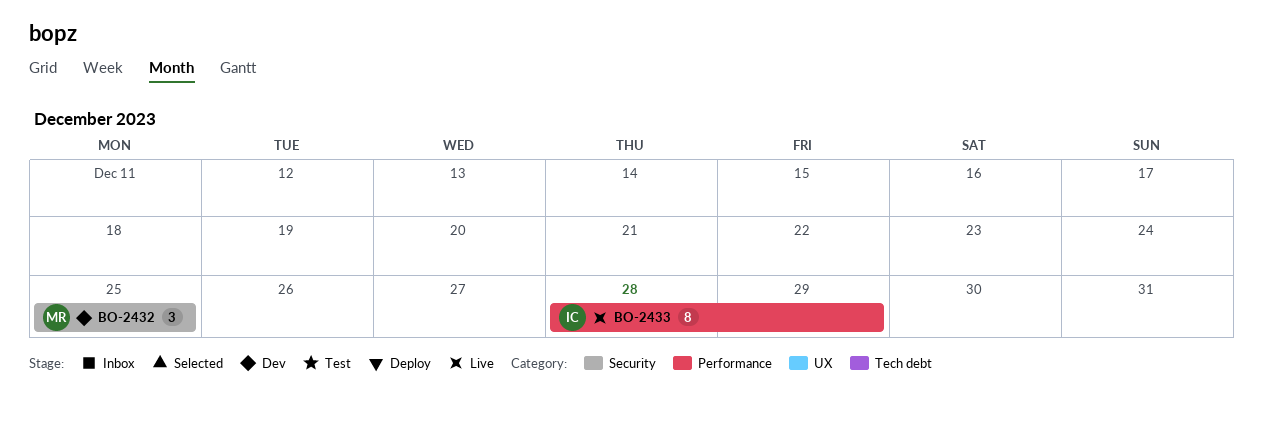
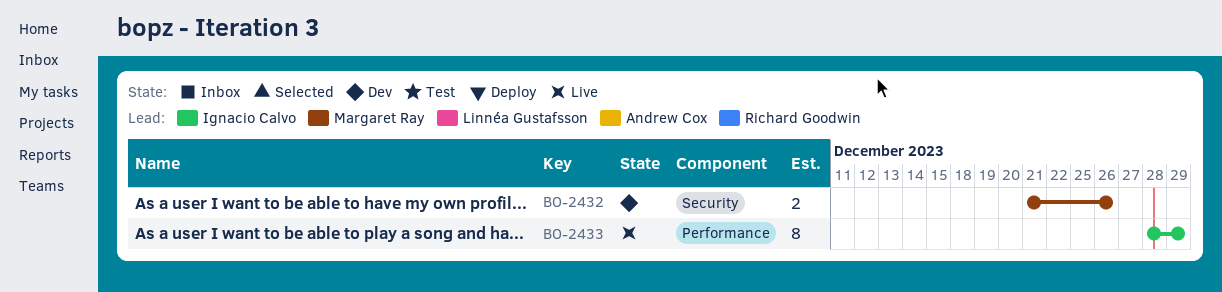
BO-2432, estimate: 3 -> 2
BO-2432, start: Dec 25 -> Dec 21
BO-2432, due: Dec 25 -> Dec 26

